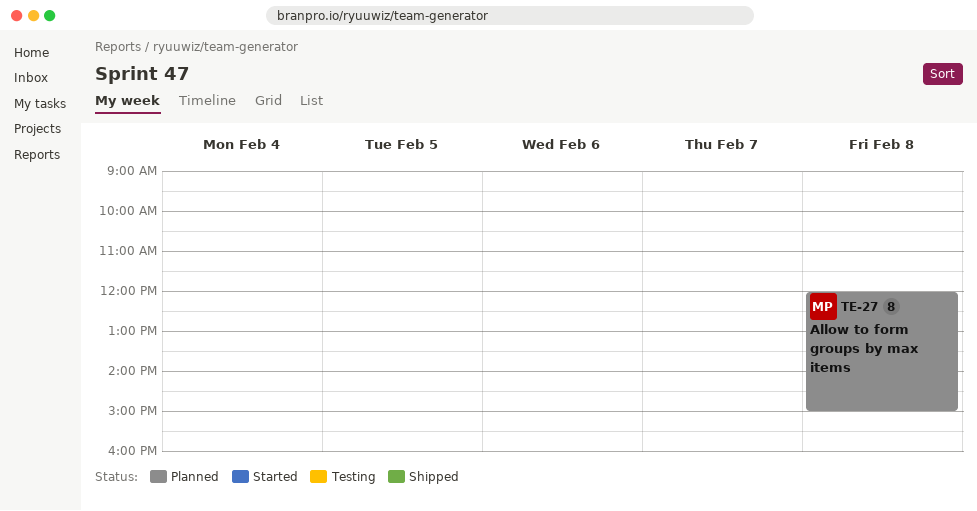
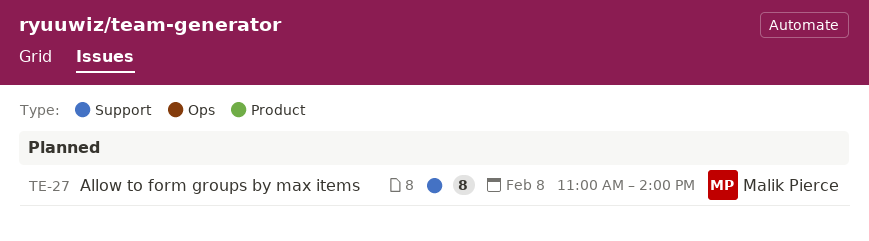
TE-27, begins: 12:00 -> 11:00
TE-27, ends: 15:00 -> 14:00

